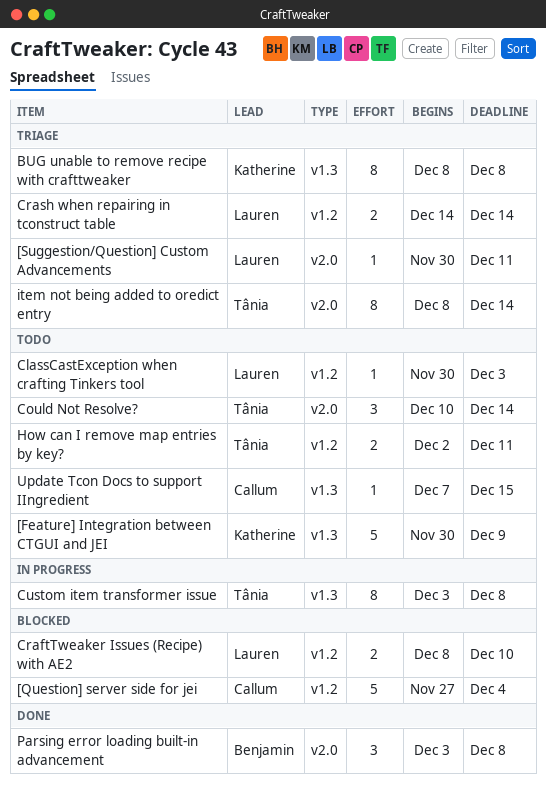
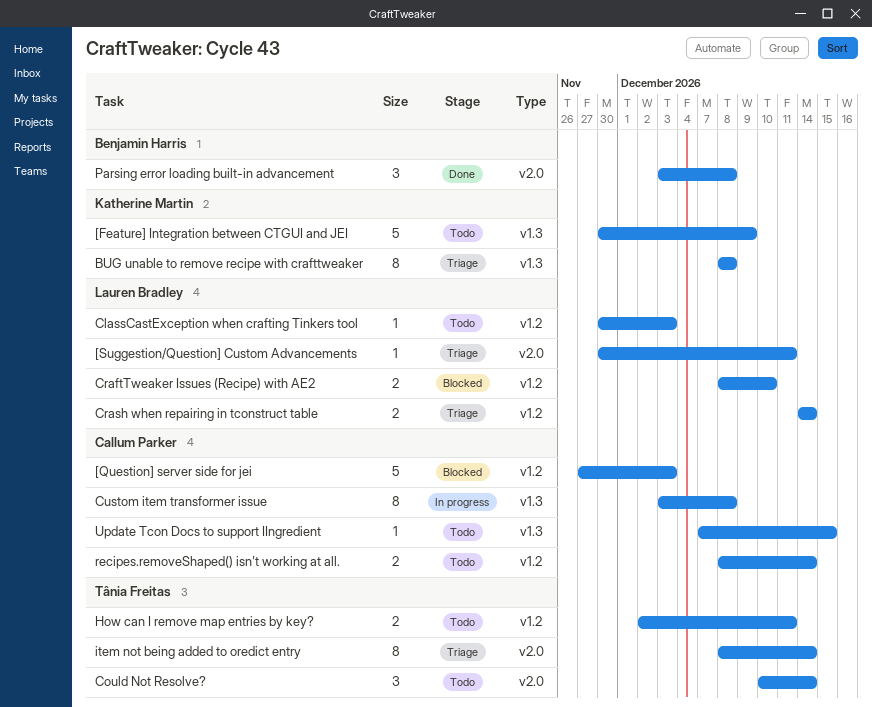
[Question] server side for jei, due: Dec 4 -> Dec 3
Custom item transformer issue, owner: Tânia Freitas -> Callum Parker
recipes.removeShaped() isn't working at all.: none -> present

